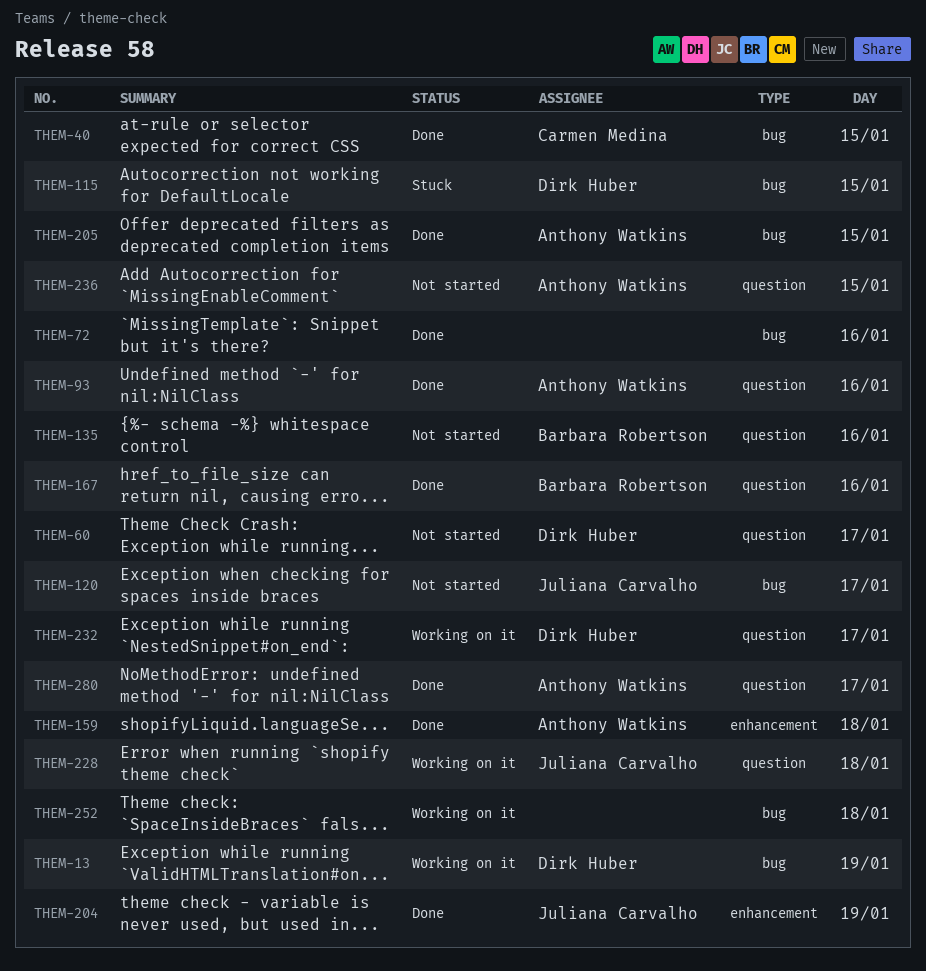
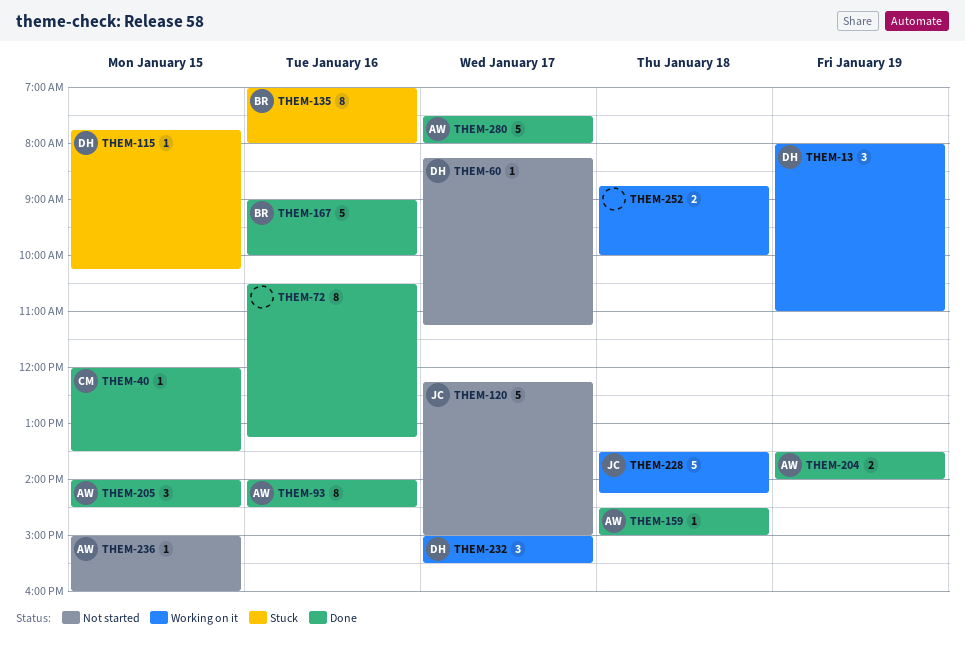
THEM-135, status: Not started -> Stuck
THEM-204, owner: Juliana Carvalho -> Anthony Watkins

